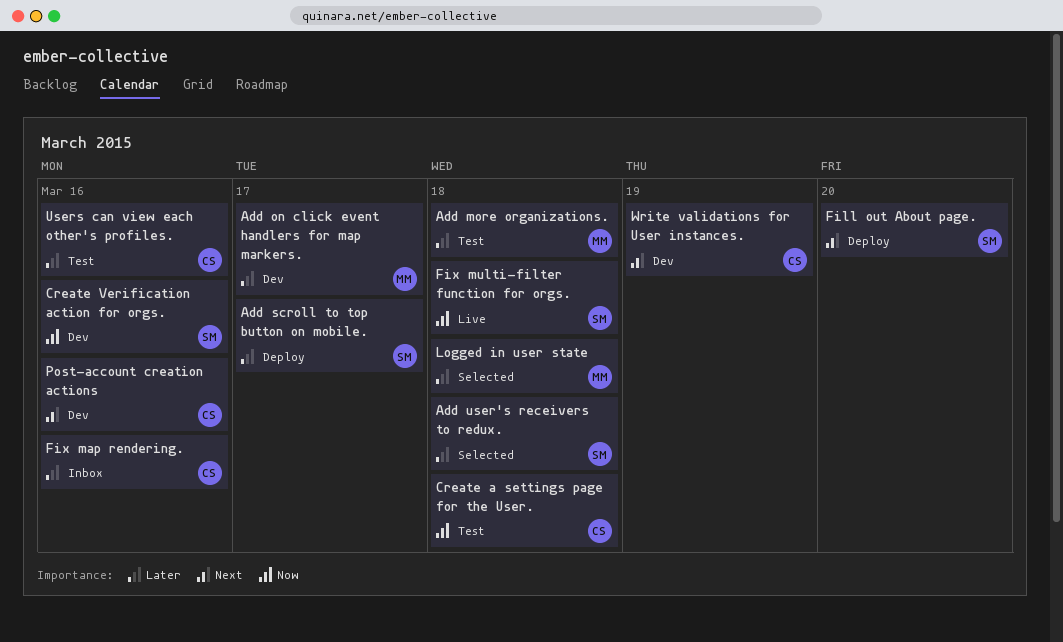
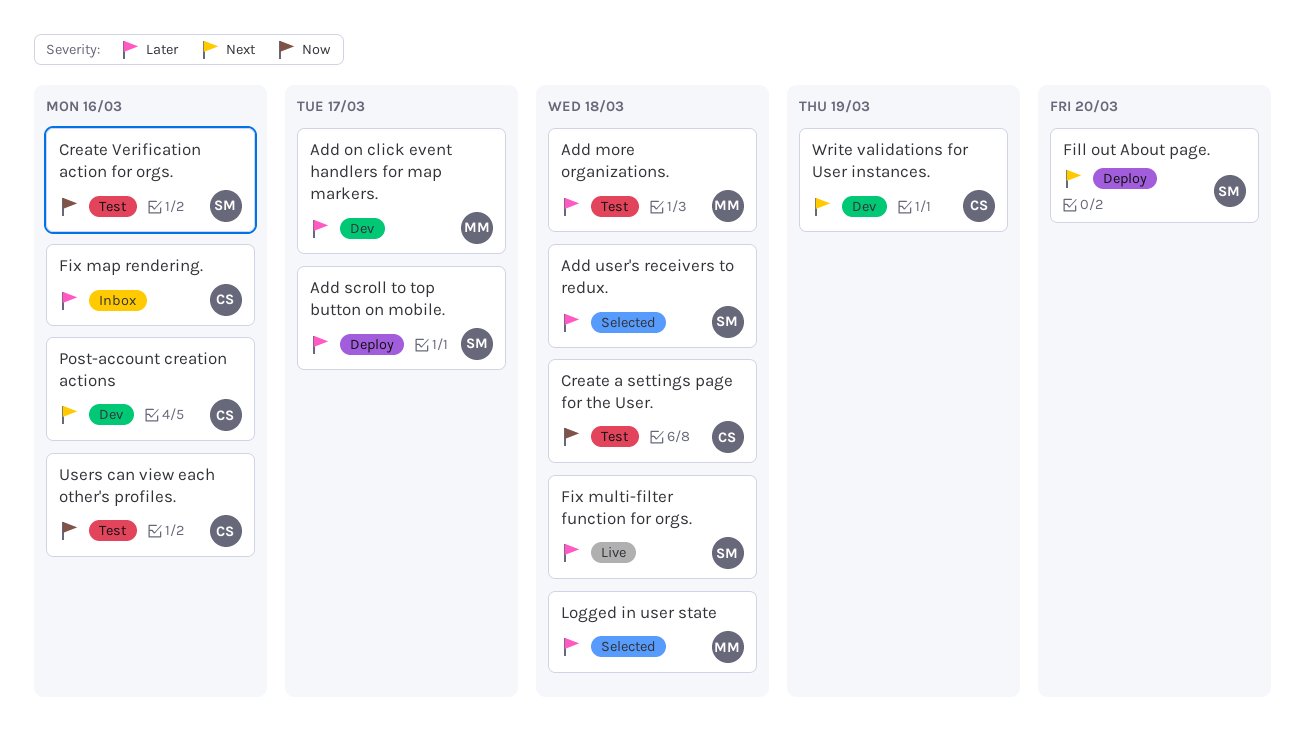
Create Verification action for orgs., status: Dev -> Test
Fix multi-filter function for orgs., priority: Now -> Later
Users can view each other's profiles., priority: Later -> Now

